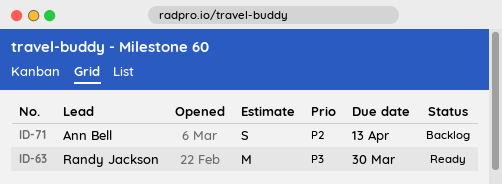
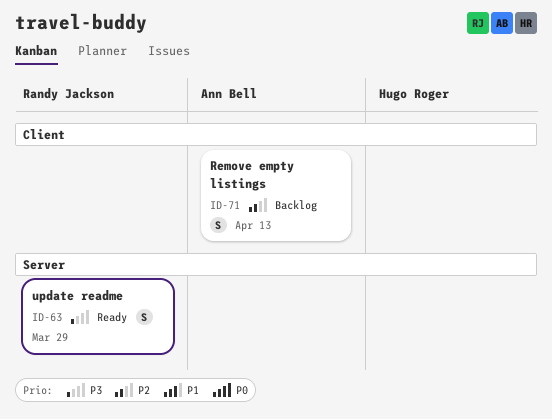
ID-63, estimate: M -> S
ID-63, due: Mar 30 -> Mar 29

